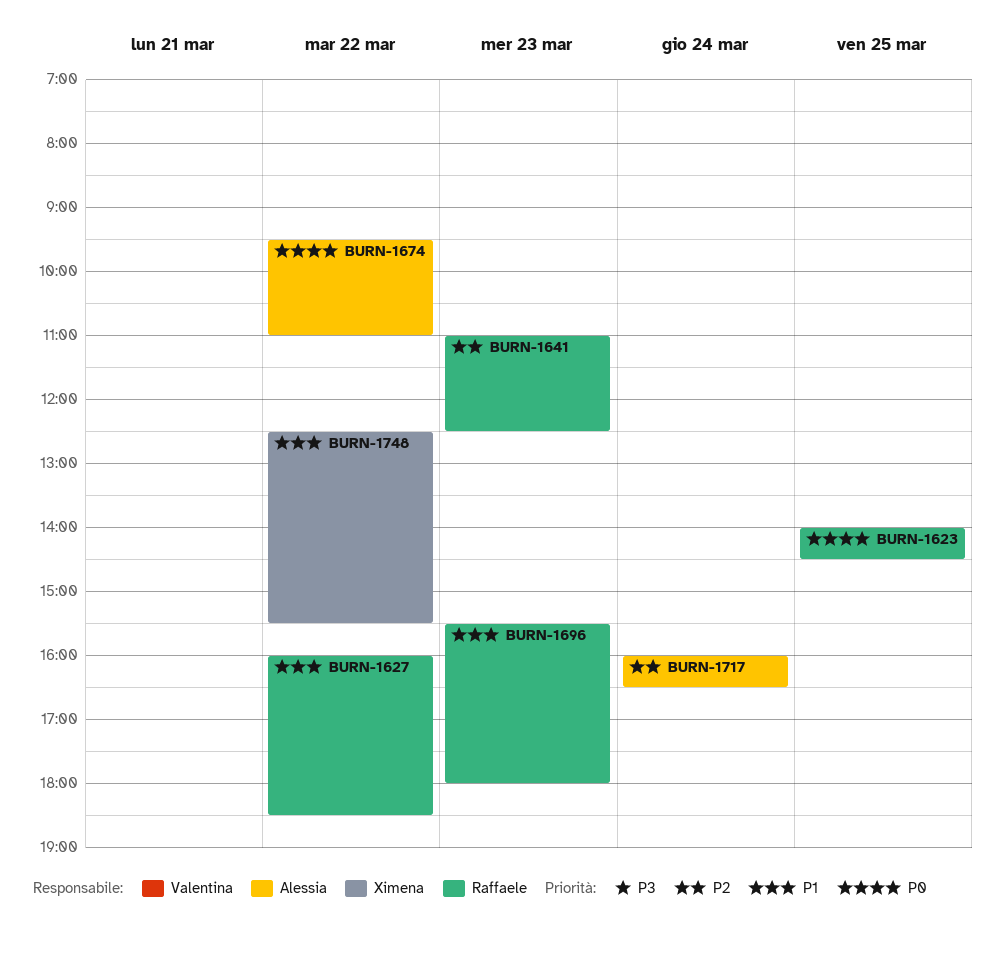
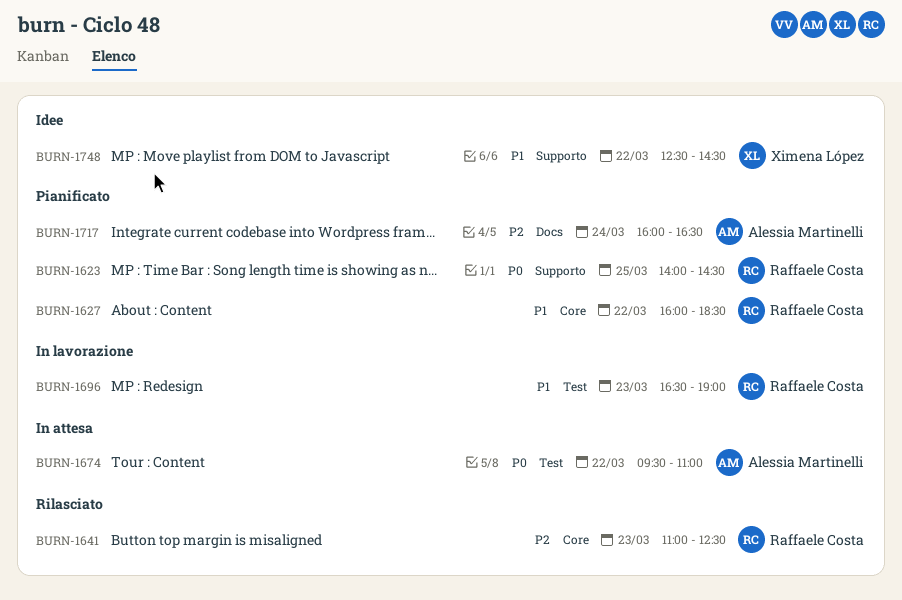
BURN-1696, begins: 15:30 -> 16:30
BURN-1696, ends: 18:00 -> 19:00
BURN-1748, ends: 15:30 -> 14:30

